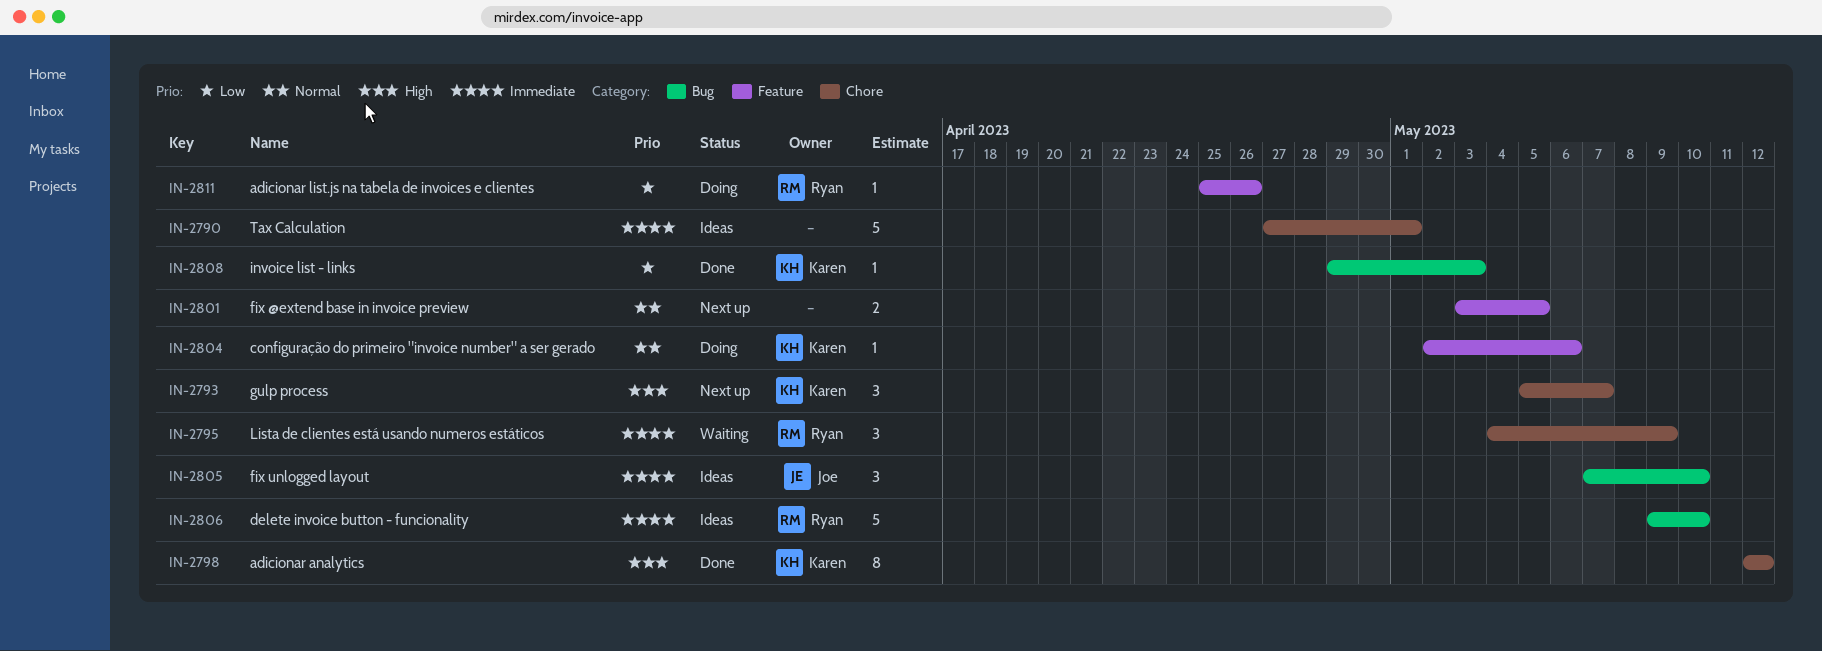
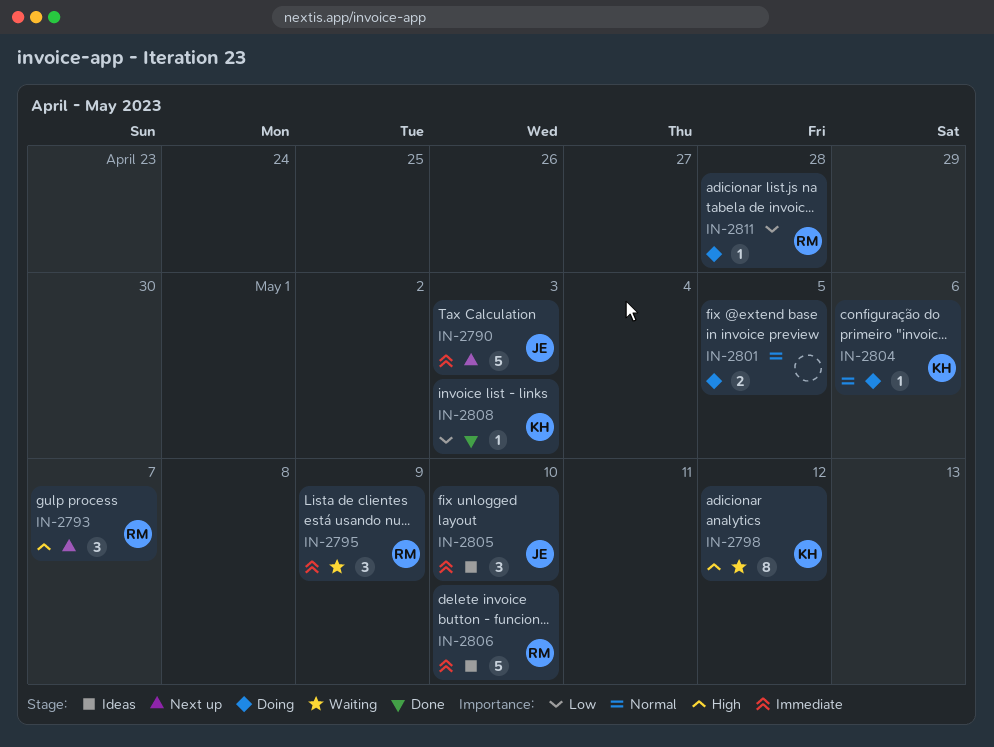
IN-2790, status: Ideas -> Next up
IN-2790, owner: none -> Joe
IN-2790, due: May 1 -> May 3
IN-2793, owner: Karen -> Ryan
IN-2798, status: Done -> Waiting
IN-2801, status: Next up -> Doing
IN-2811, due: Apr 26 -> Apr 28

